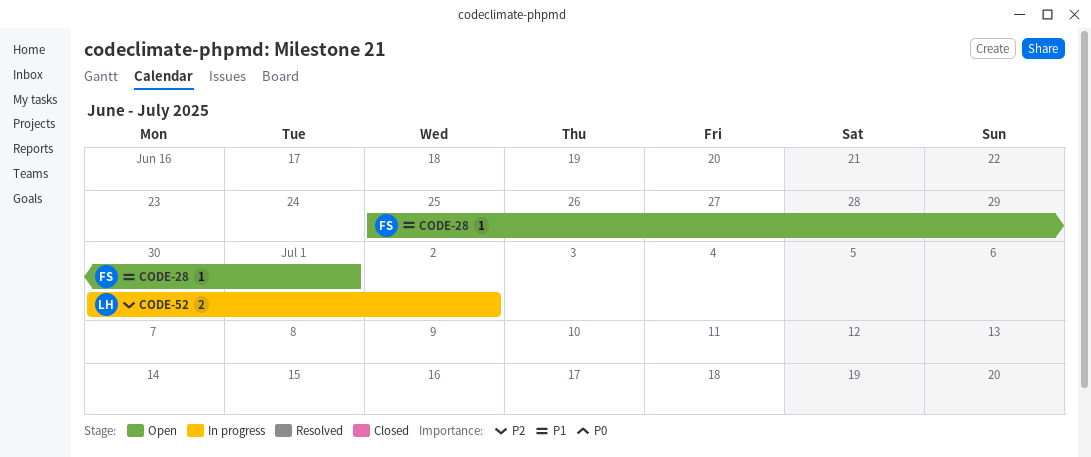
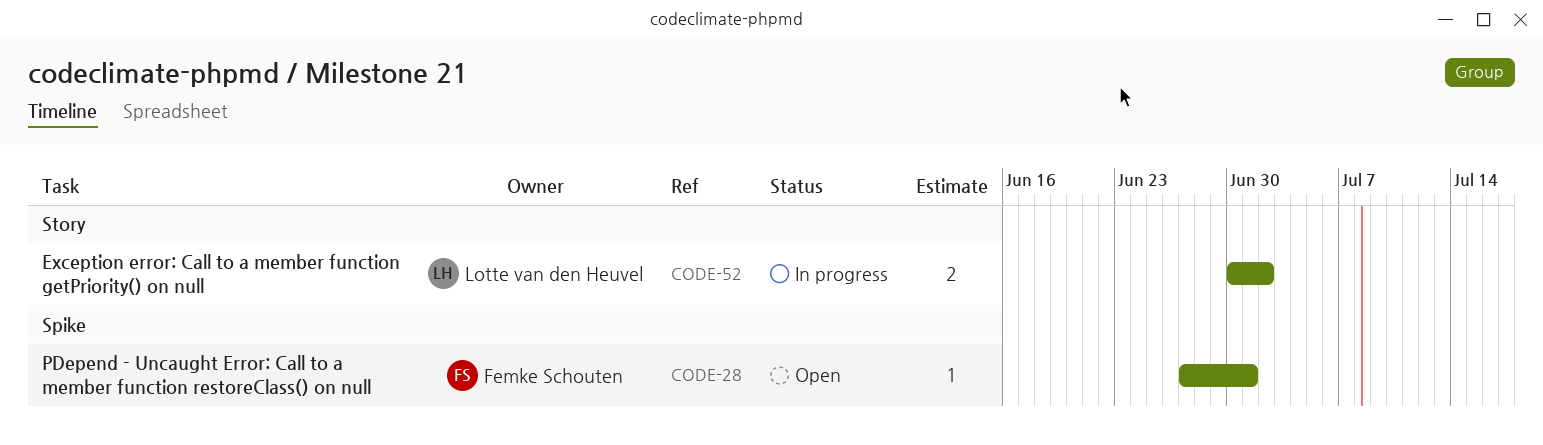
CODE-28, start: Jun 25 -> Jun 27

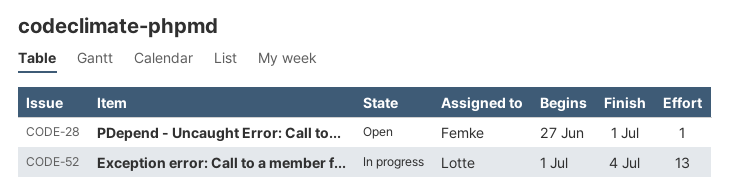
CODE-52, estimate: 2 -> 13
CODE-52, start: Jun 30 -> Jul 1
CODE-52, due: Jul 2 -> Jul 4

